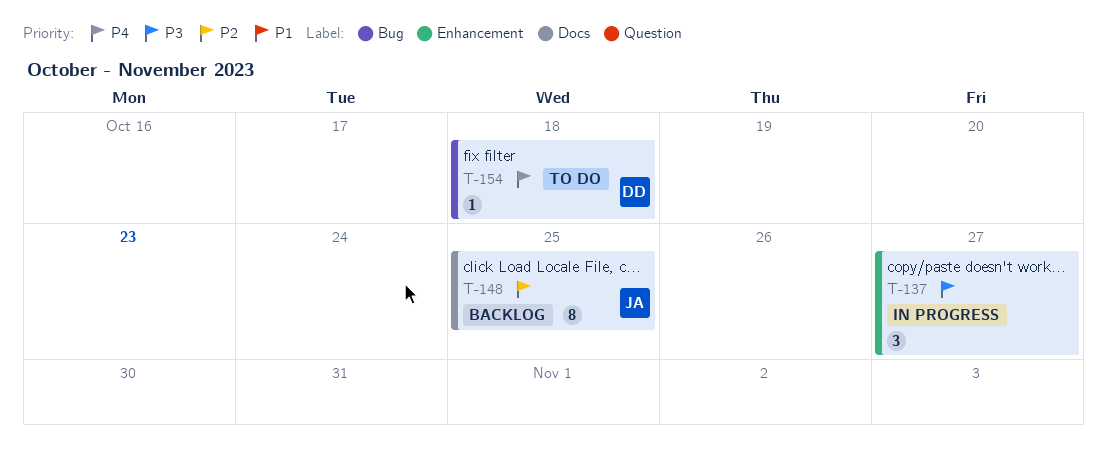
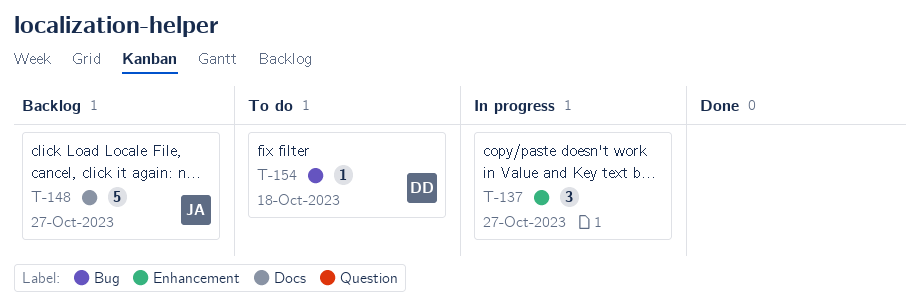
T-148, estimate: 8 -> 5
T-148, due: Oct 25 -> Oct 27

